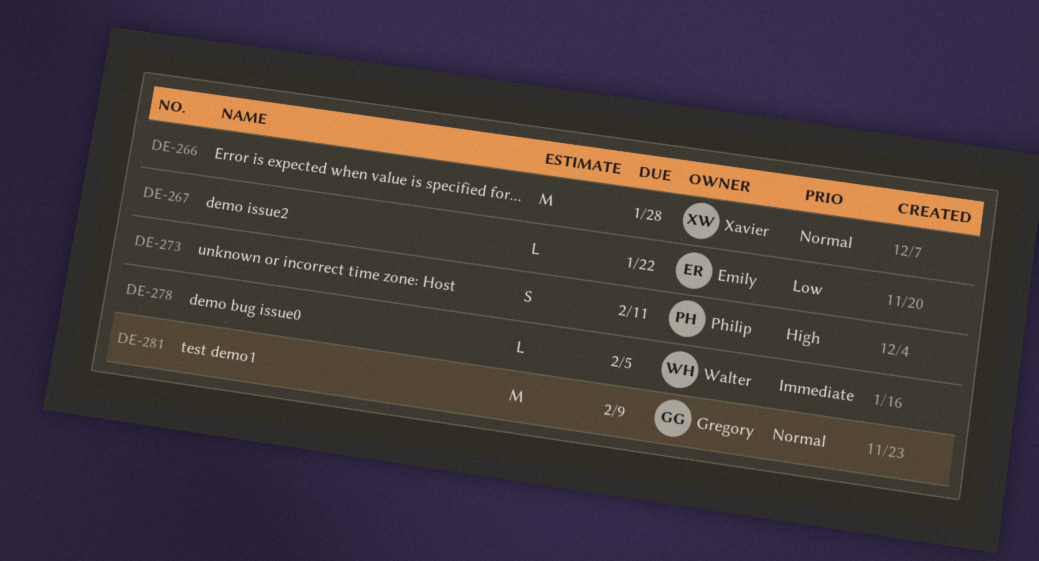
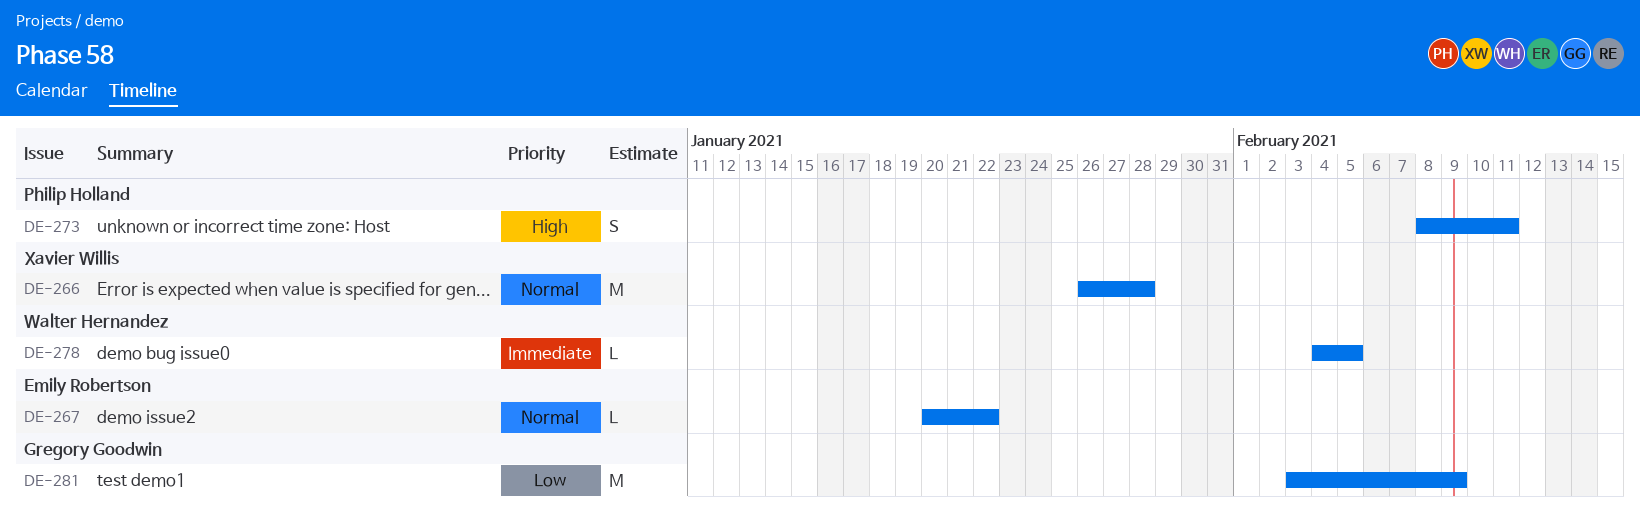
DE-267, priority: Low -> Normal
DE-281, priority: Normal -> Low

